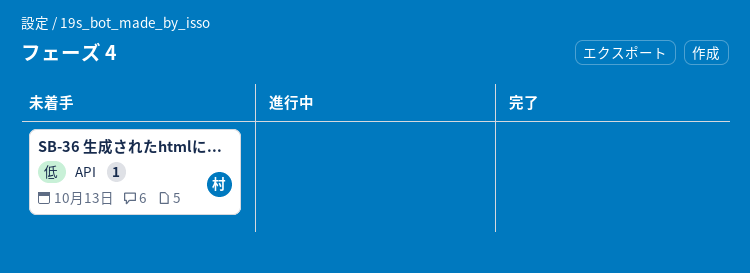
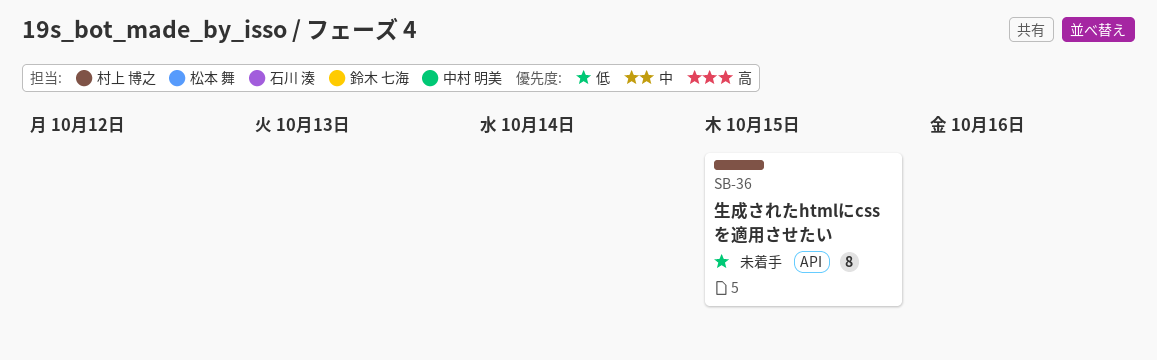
SB-36, estimate: 1 -> 8
SB-36, due: Oct 13 -> Oct 15

